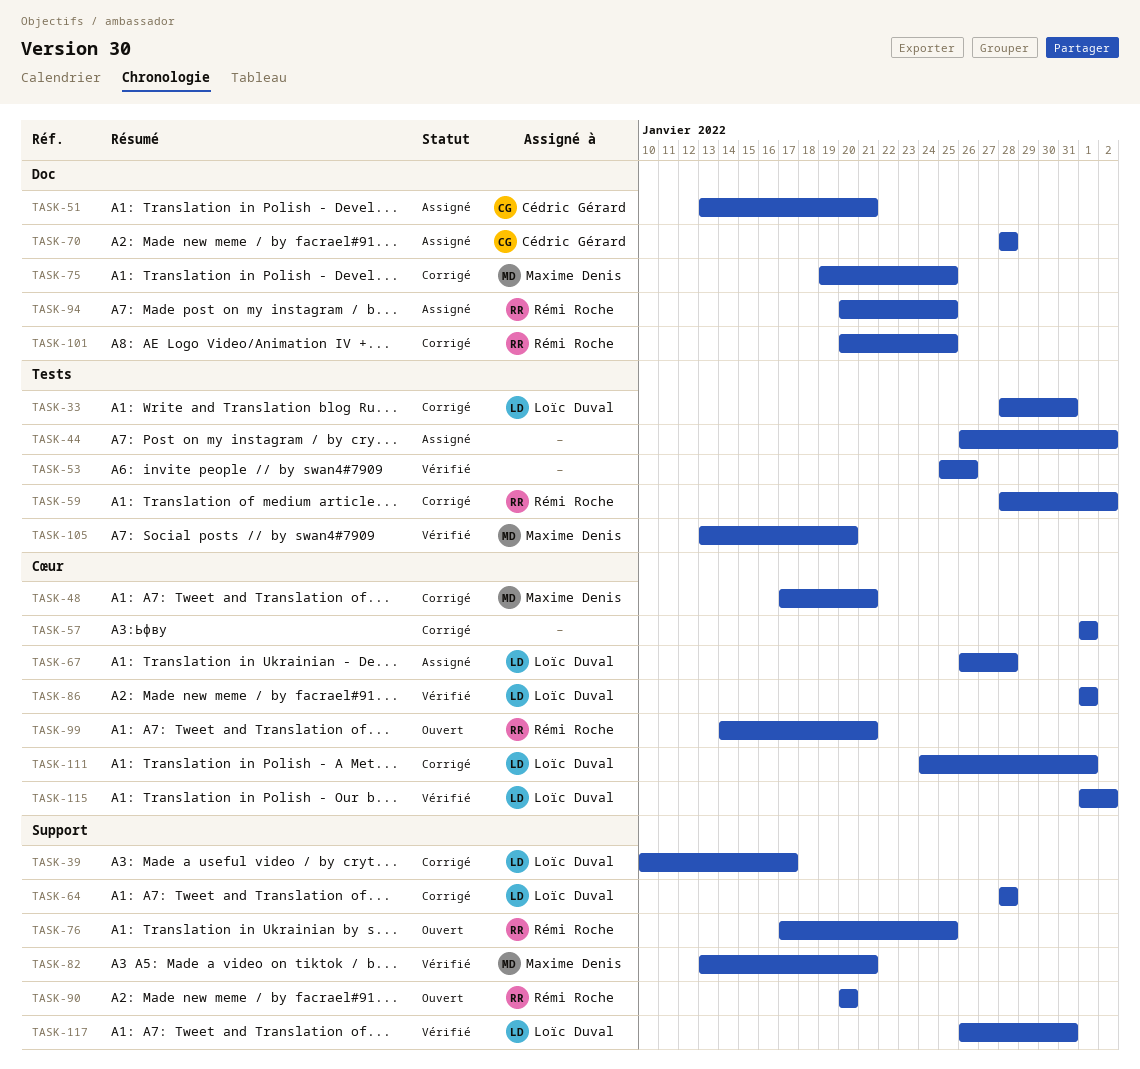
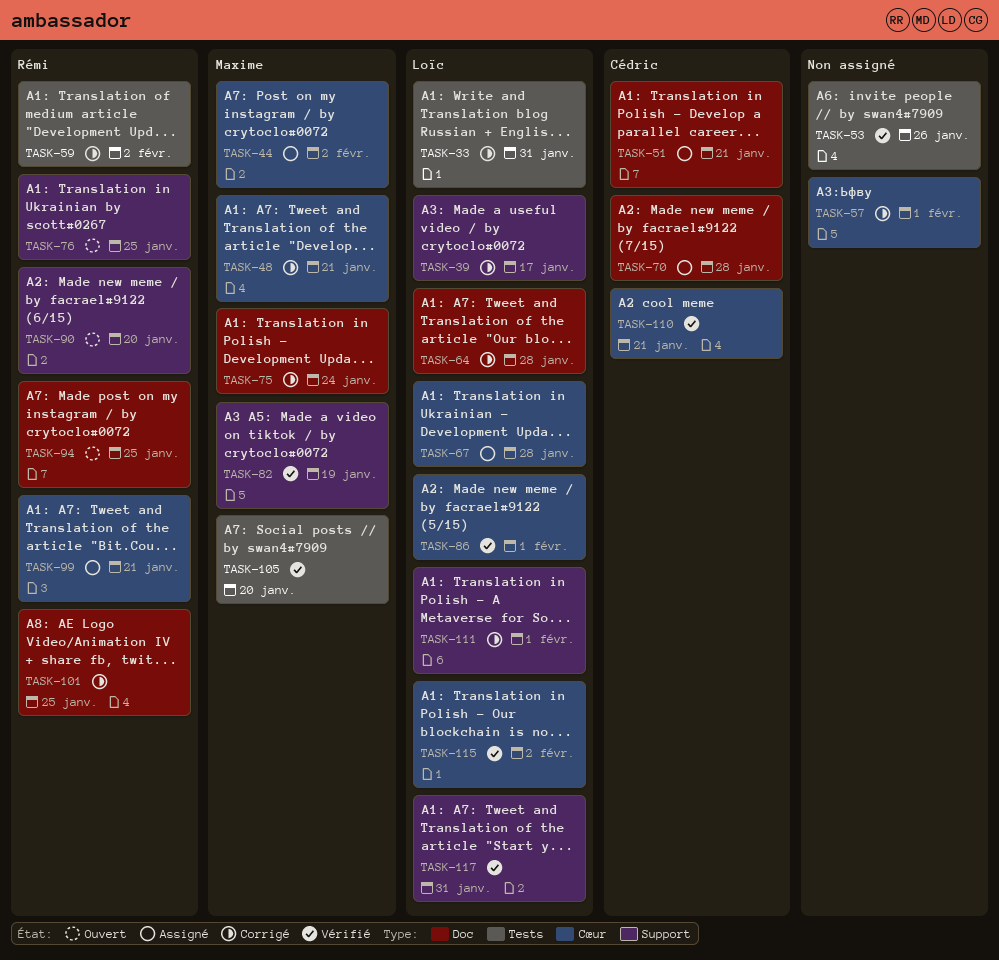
TASK-44, owner: none -> Maxime Denis
TASK-44, label: Tests -> Cœur
TASK-64, label: Support -> Doc
TASK-75, due: Jan 25 -> Jan 24
TASK-82, due: Jan 21 -> Jan 19
TASK-94, status: Assigné -> Ouvert
TASK-99, status: Ouvert -> Assigné
TASK-110: none -> present
TASK-111, label: Cœur -> Support

